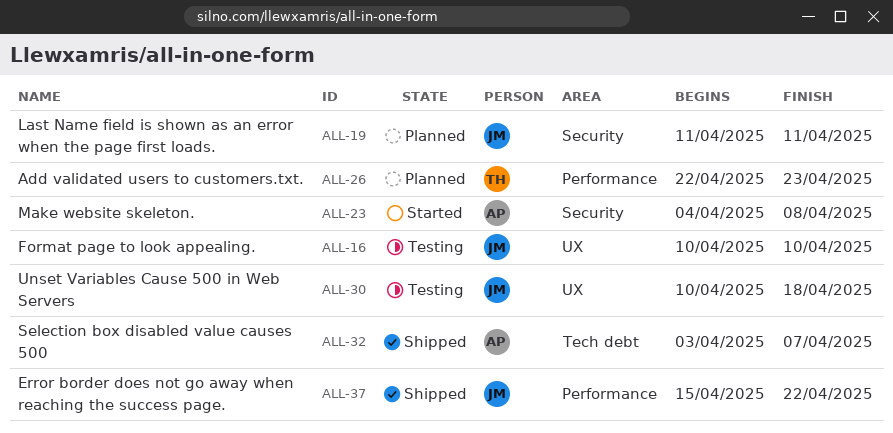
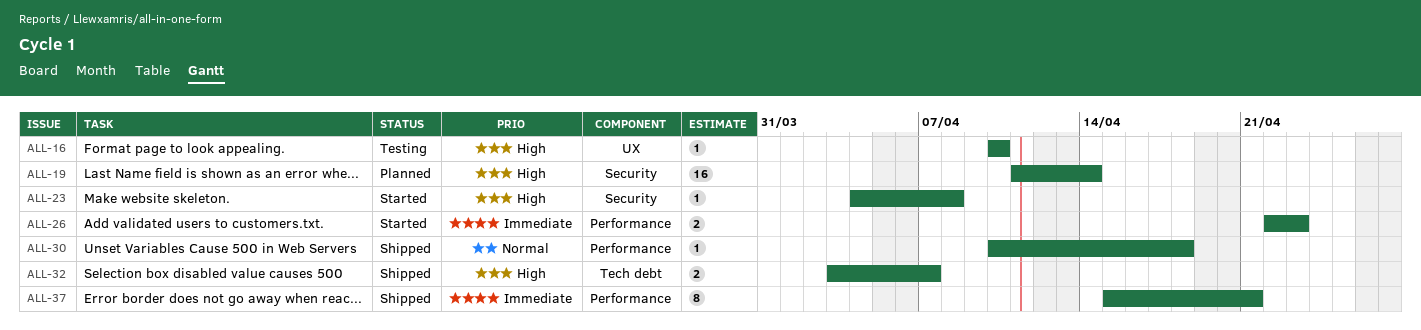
ALL-19, due: Apr 11 -> Apr 14
ALL-26, status: Planned -> Started
ALL-30, status: Testing -> Shipped
ALL-30, label: UX -> Performance
ALL-37, due: Apr 22 -> Apr 21

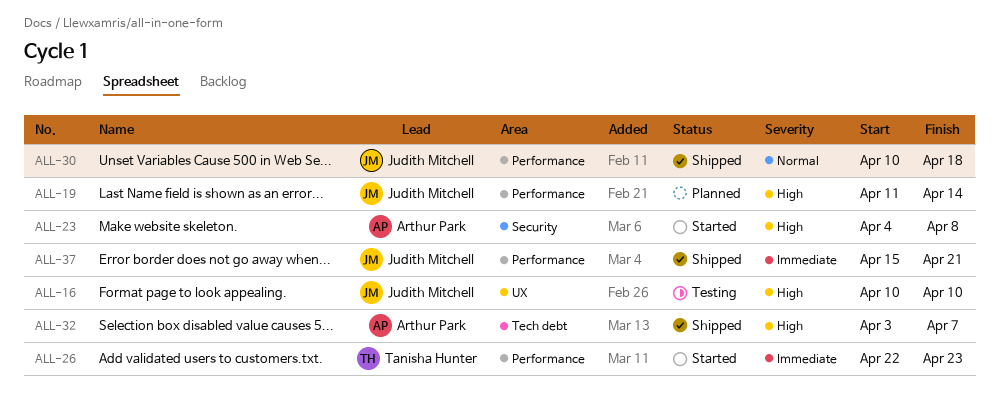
ALL-19, label: Security -> Performance

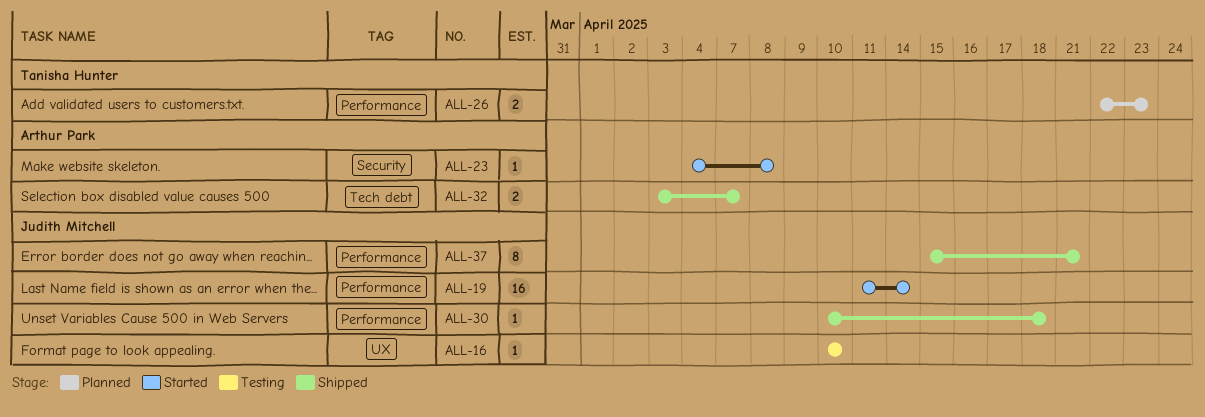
ALL-19, status: Planned -> Started
ALL-26, status: Started -> Planned

